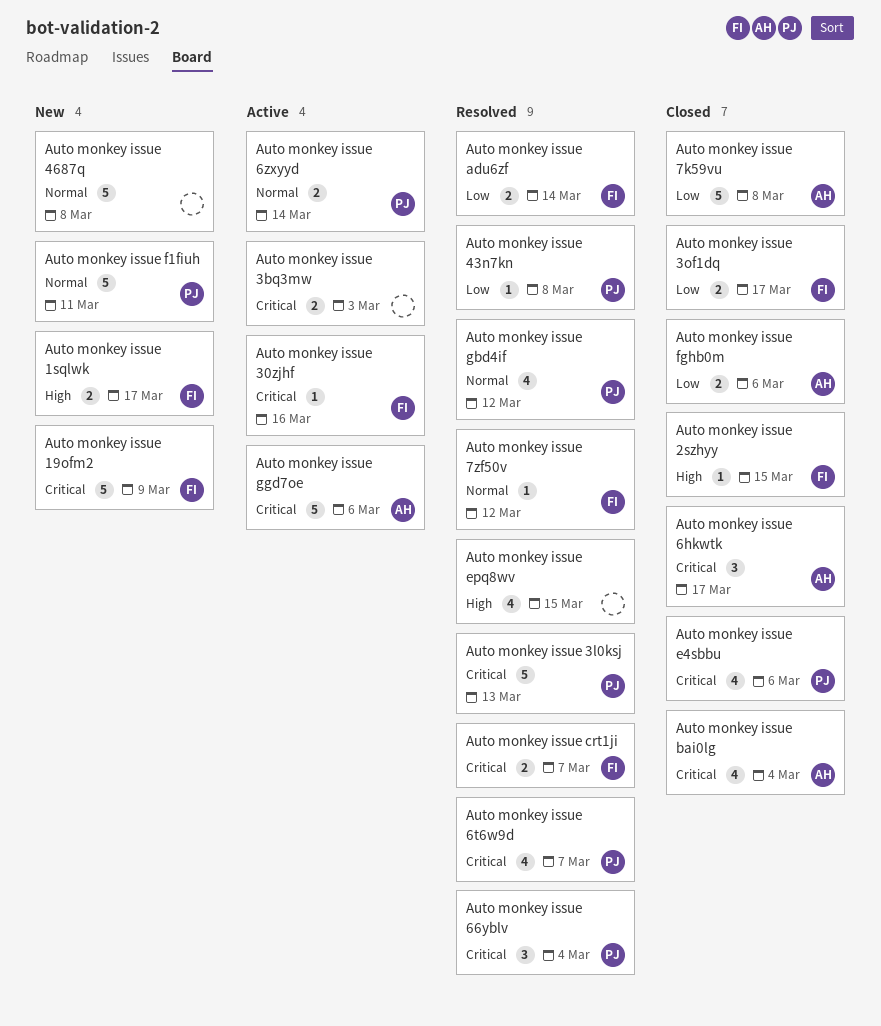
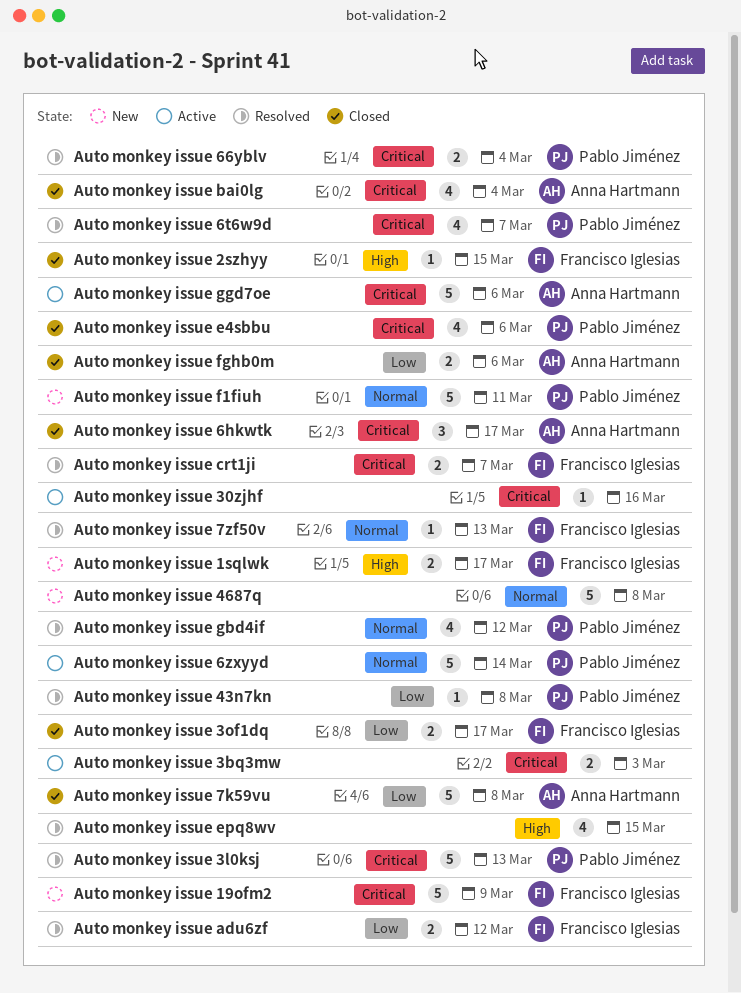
Auto monkey issue 30zjhf, owner: Francisco Iglesias -> none
Auto monkey issue 66yblv, estimate: 3 -> 2
Auto monkey issue 6zxyyd, estimate: 2 -> 5
Auto monkey issue 7zf50v, due: Mar 12 -> Mar 13
Auto monkey issue adu6zf, due: Mar 14 -> Mar 12

